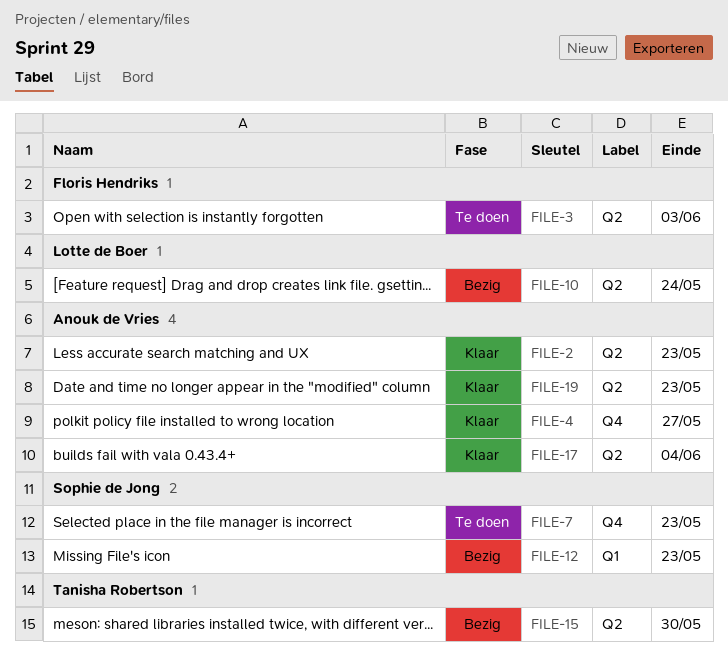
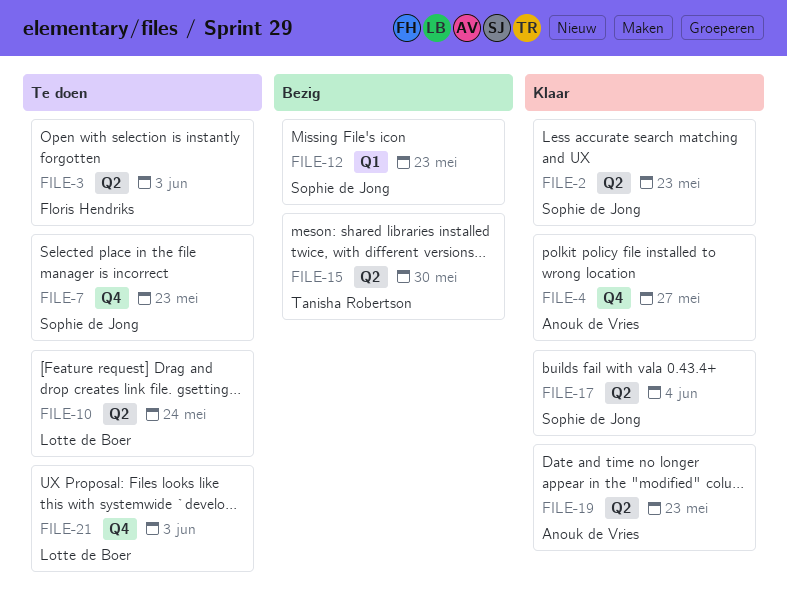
FILE-2, owner: Anouk de Vries -> Sophie de Jong
FILE-10, status: Bezig -> Te doen
FILE-17, owner: Anouk de Vries -> Sophie de Jong
FILE-21: none -> present

